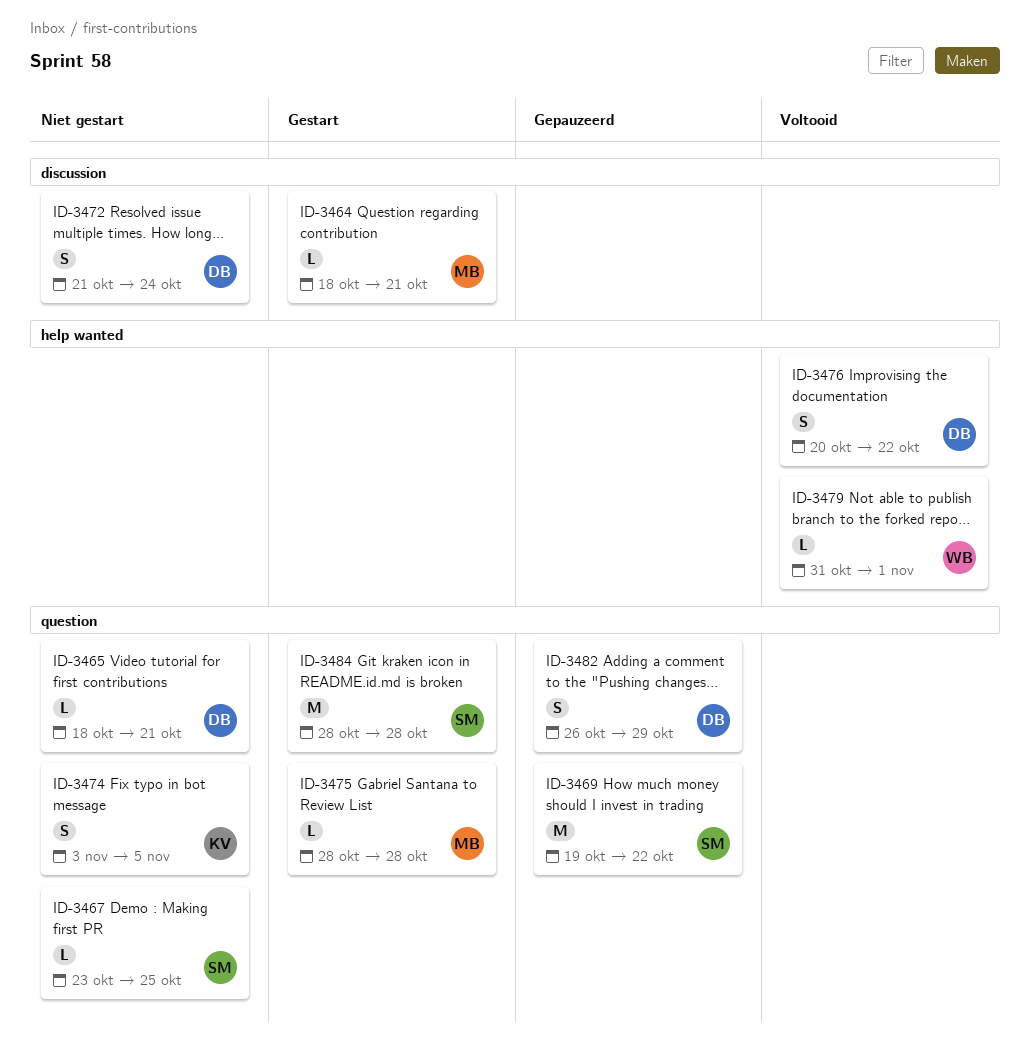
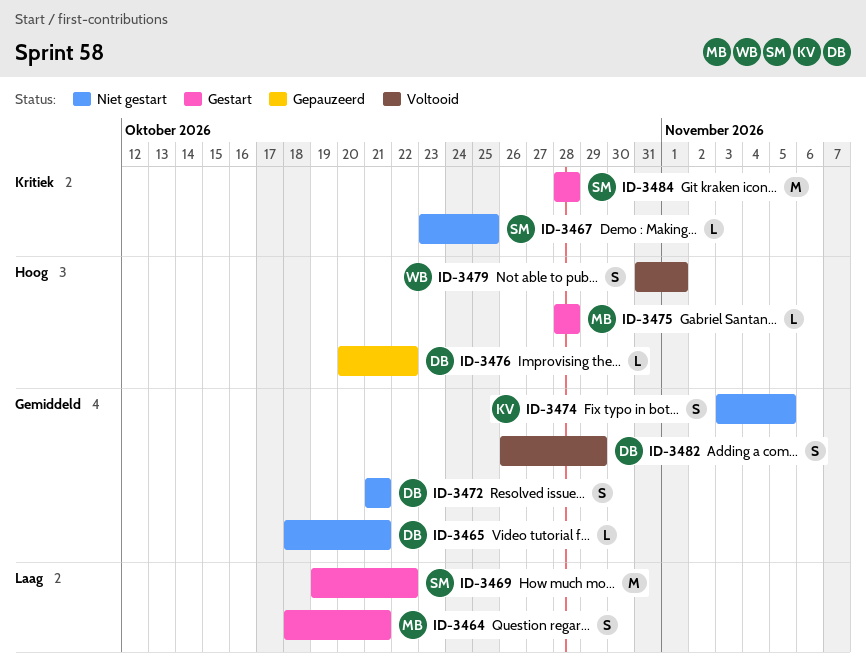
ID-3464, estimate: L -> S
ID-3469, status: Gepauzeerd -> Gestart
ID-3472, due: Oct 24 -> Oct 21
ID-3476, status: Voltooid -> Gepauzeerd
ID-3476, estimate: S -> L
ID-3479, estimate: L -> S
ID-3482, status: Gepauzeerd -> Voltooid

